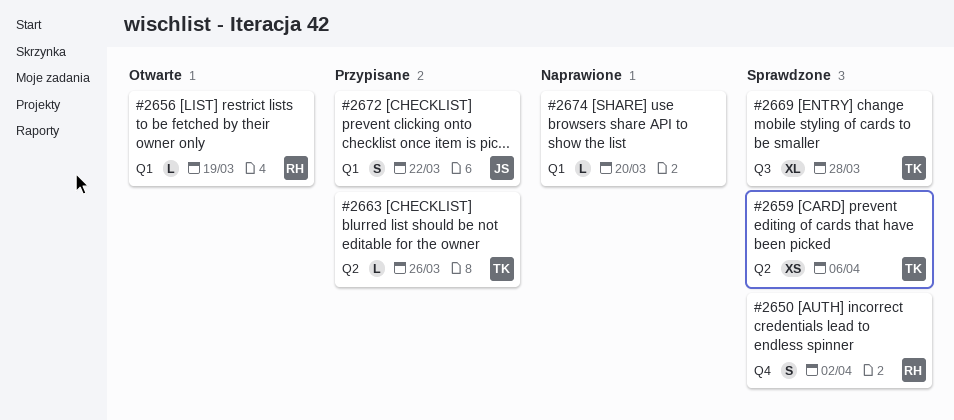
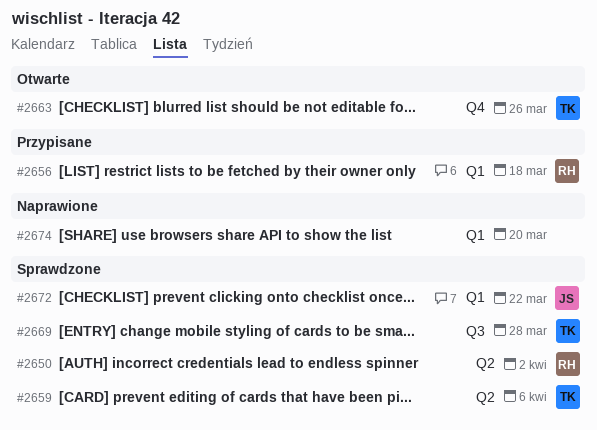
#2650, label: Q4 -> Q2
#2656, status: Otwarte -> Przypisane
#2656, due: Mar 19 -> Mar 18
#2663, status: Przypisane -> Otwarte
#2663, label: Q2 -> Q4
#2672, status: Przypisane -> Sprawdzone

